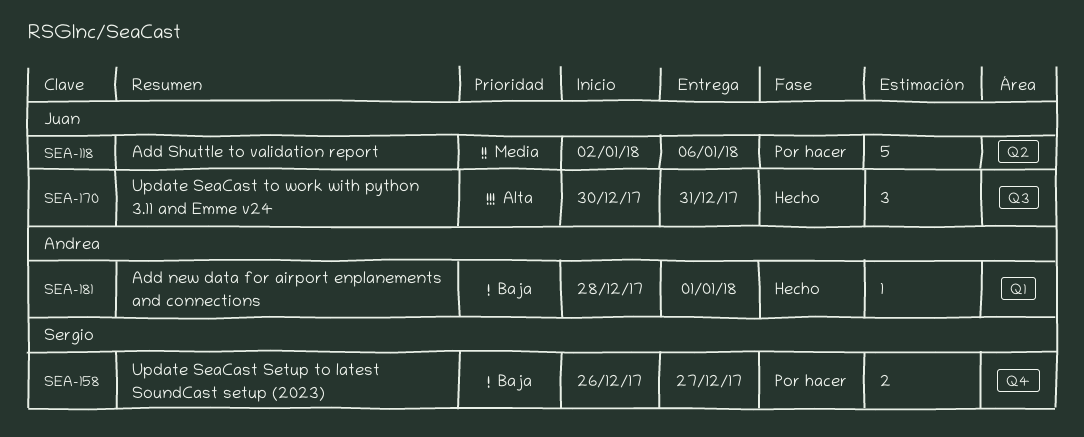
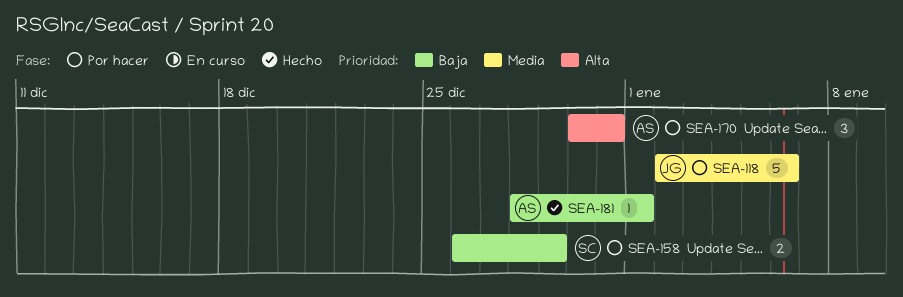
SEA-158, due: Dec 27 -> Dec 29
SEA-170, status: Hecho -> Por hacer
SEA-170, owner: Juan -> Andrea

